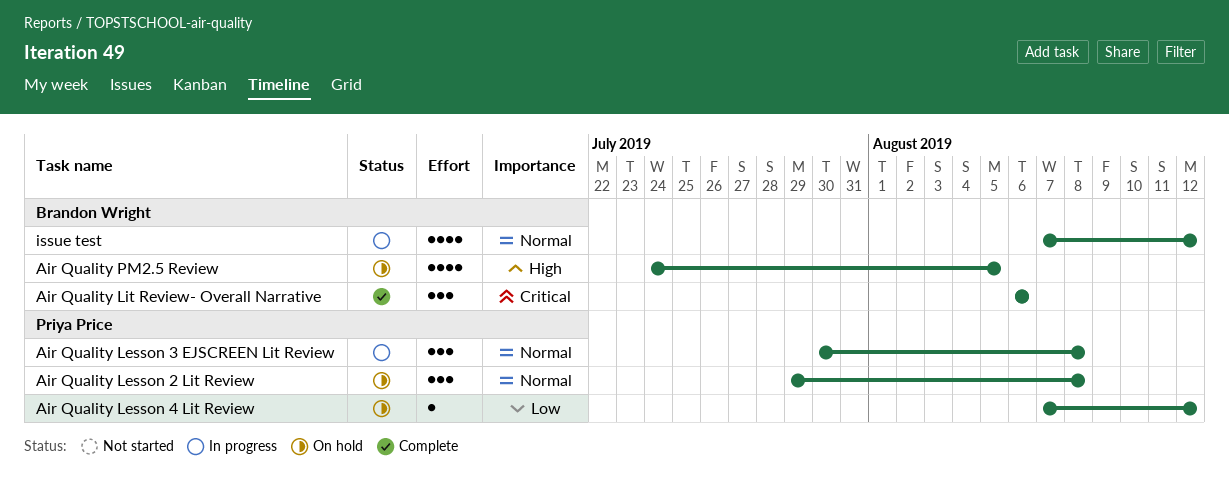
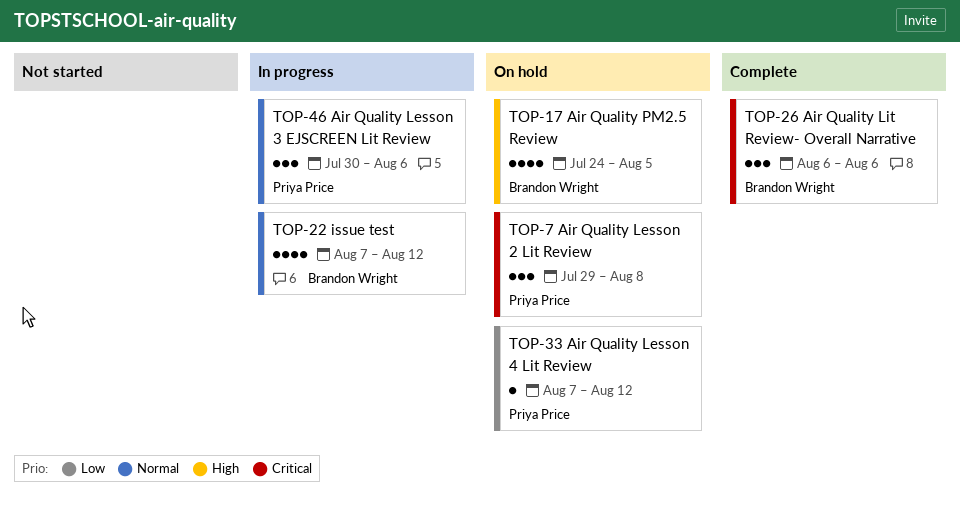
Air Quality Lesson 2 Lit Review, priority: Normal -> Critical
Air Quality Lesson 3 EJSCREEN Lit Review, due: Aug 8 -> Aug 6

